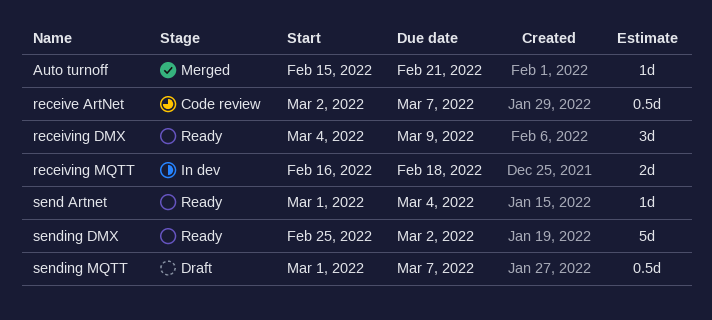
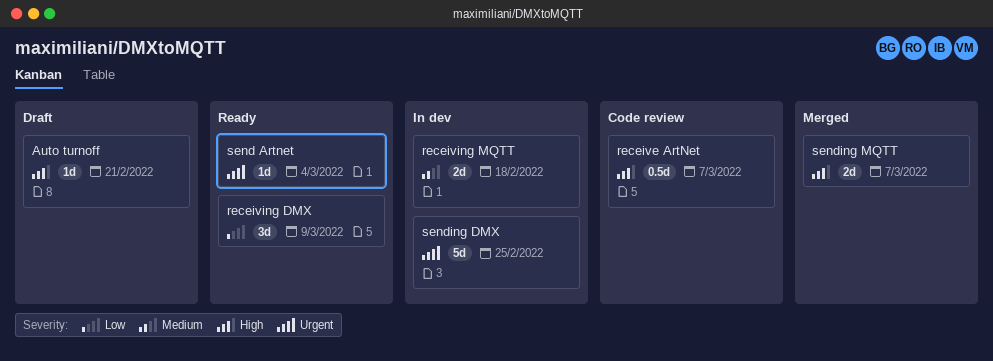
Auto turnoff, status: Merged -> Draft
sending DMX, status: Ready -> In dev
sending DMX, due: Mar 2 -> Feb 25
sending MQTT, status: Draft -> Merged
sending MQTT, estimate: 0.5d -> 2d

